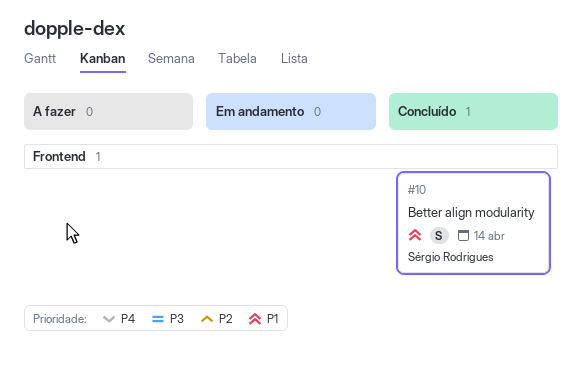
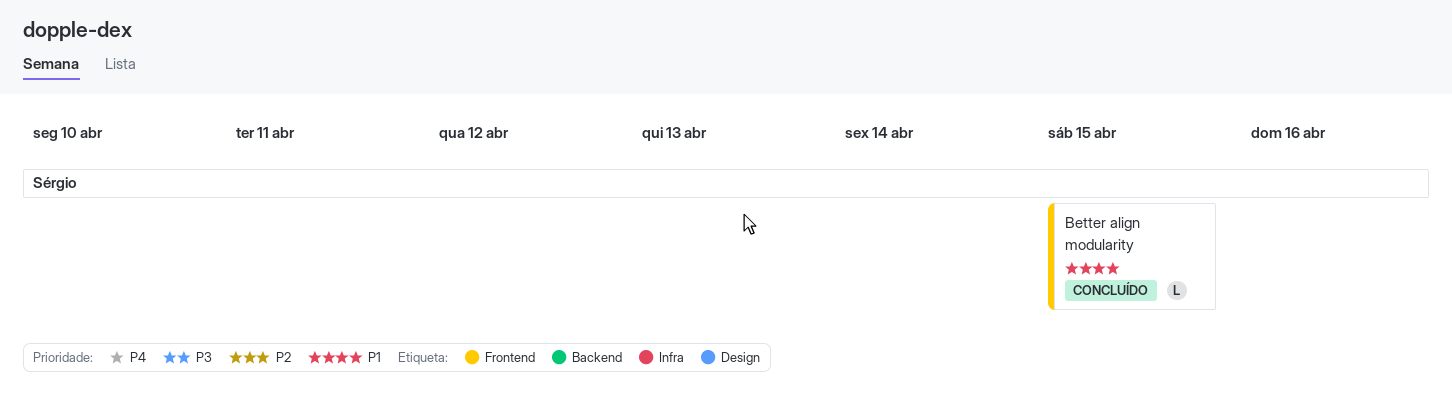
Better align modularity, estimate: S -> L
Better align modularity, due: Apr 14 -> Apr 15

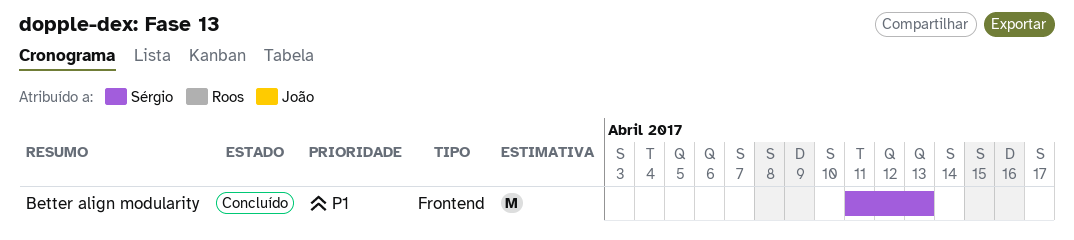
Better align modularity, estimate: L -> M
Better align modularity, due: Apr 15 -> Apr 13

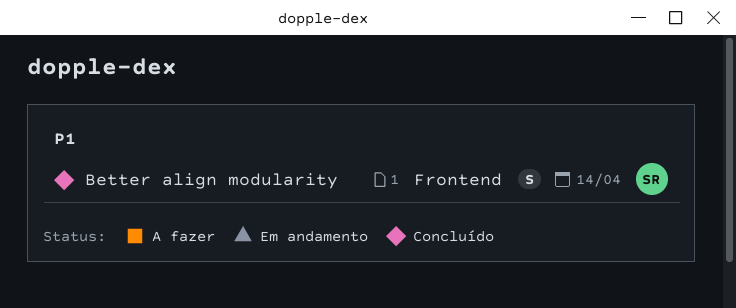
Better align modularity, estimate: M -> S
Better align modularity, due: Apr 13 -> Apr 14

